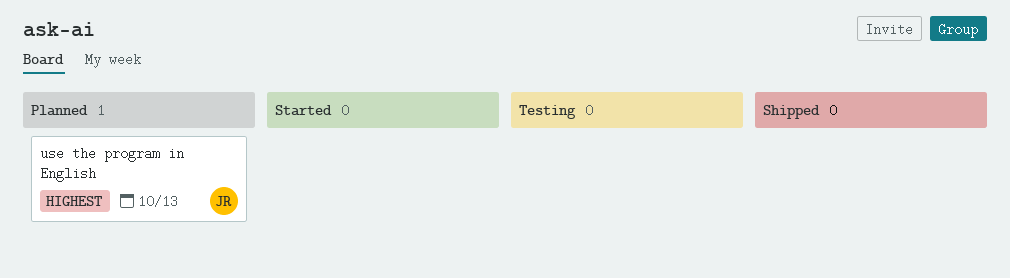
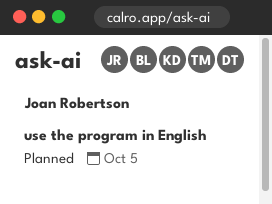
use the program in English, due: Oct 13 -> Oct 5

